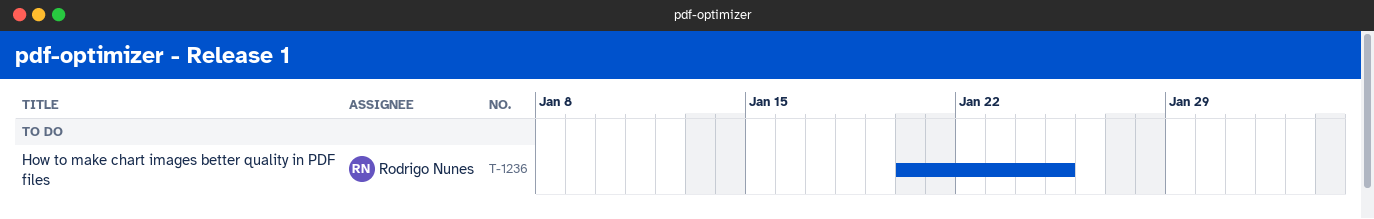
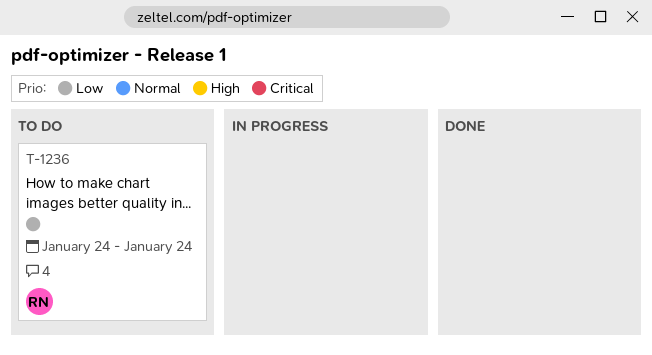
T-1236, start: Jan 20 -> Jan 24
T-1236, due: Jan 25 -> Jan 24

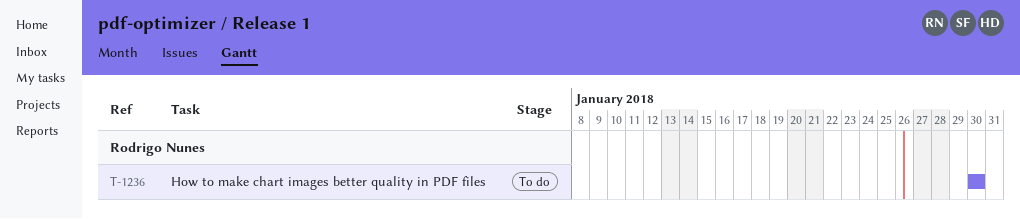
T-1236, start: Jan 24 -> Jan 30
T-1236, due: Jan 24 -> Jan 30

